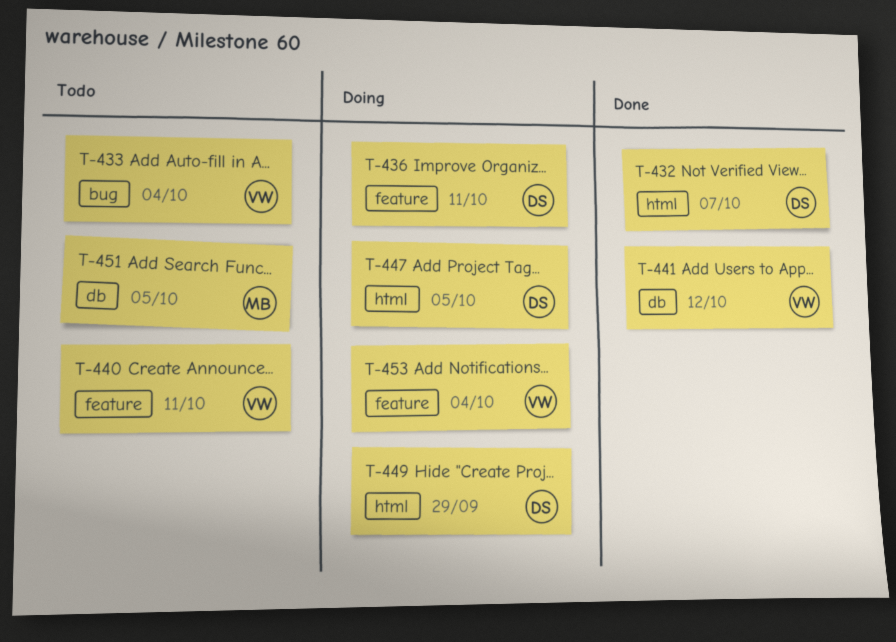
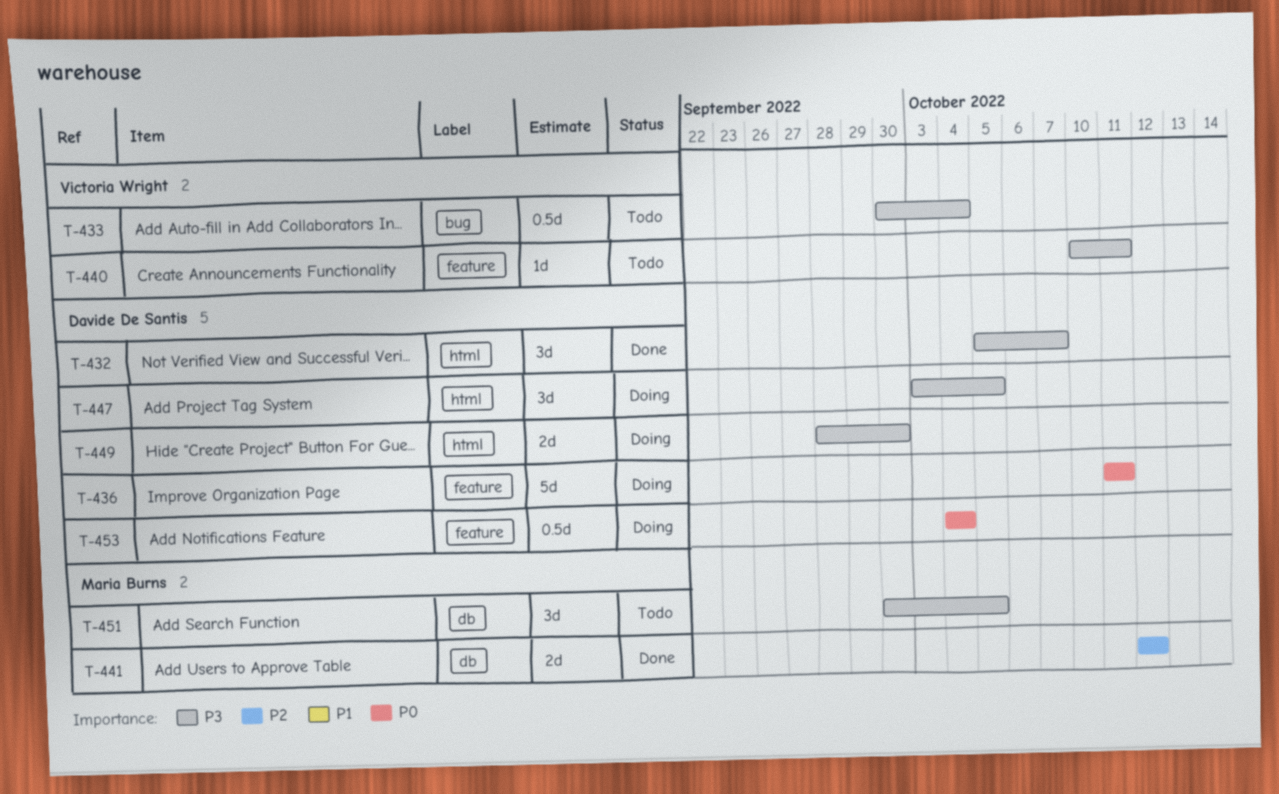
T-441, owner: Victoria Wright -> Maria Burns
T-449, due: Sep 29 -> Sep 30
T-453, owner: Victoria Wright -> Davide De Santis

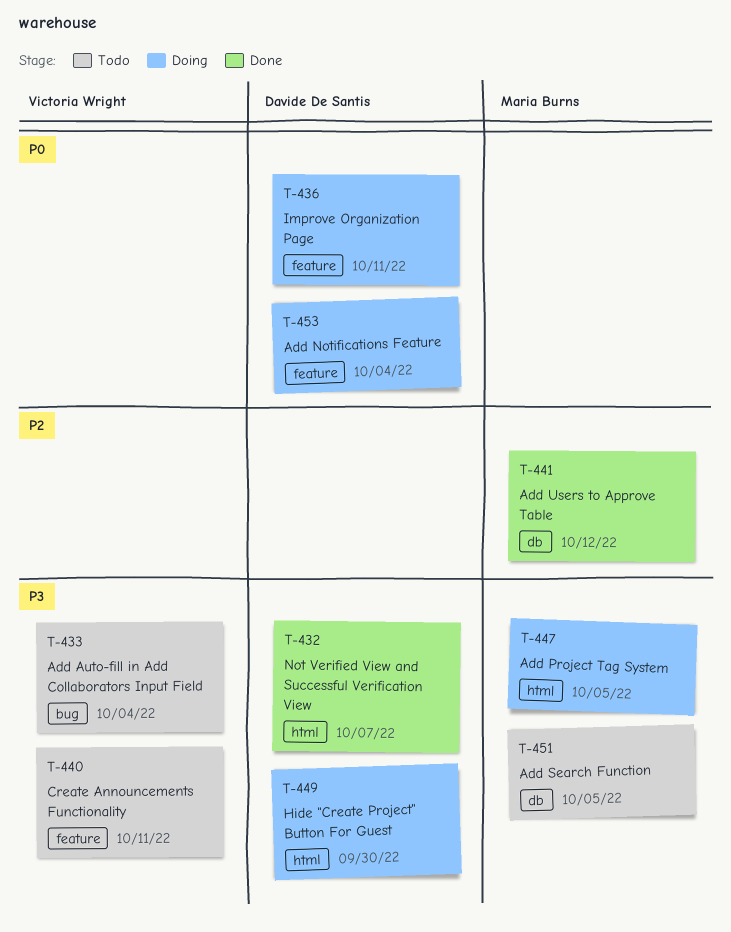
T-447, owner: Davide De Santis -> Maria Burns

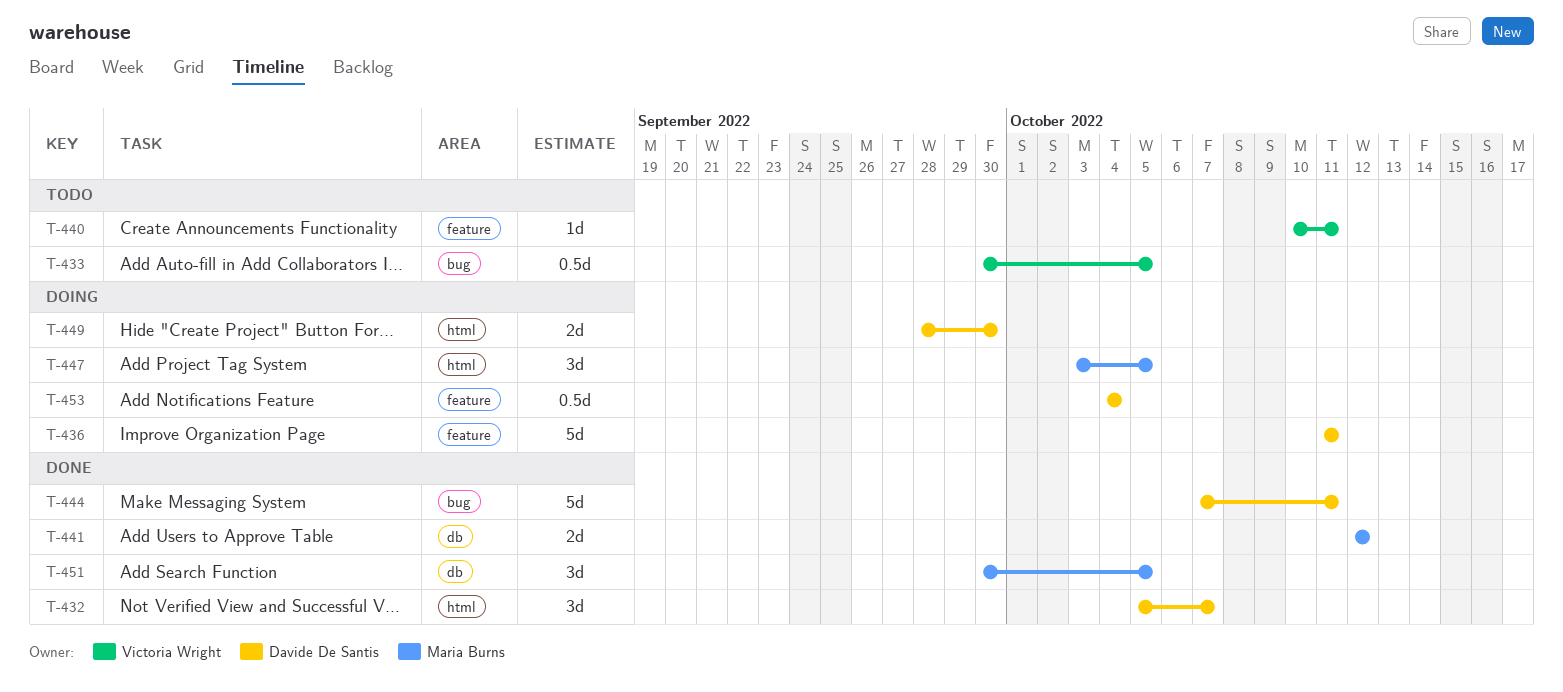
T-433, due: Oct 4 -> Oct 5
T-444: none -> present
T-451, status: Todo -> Done

